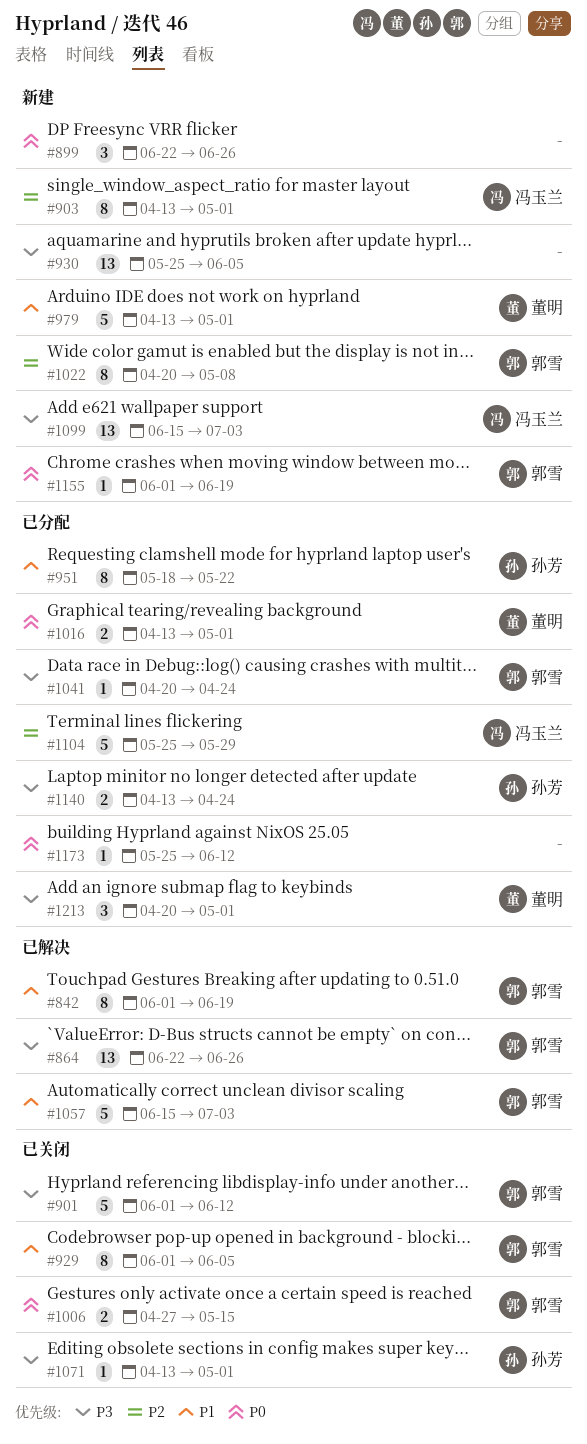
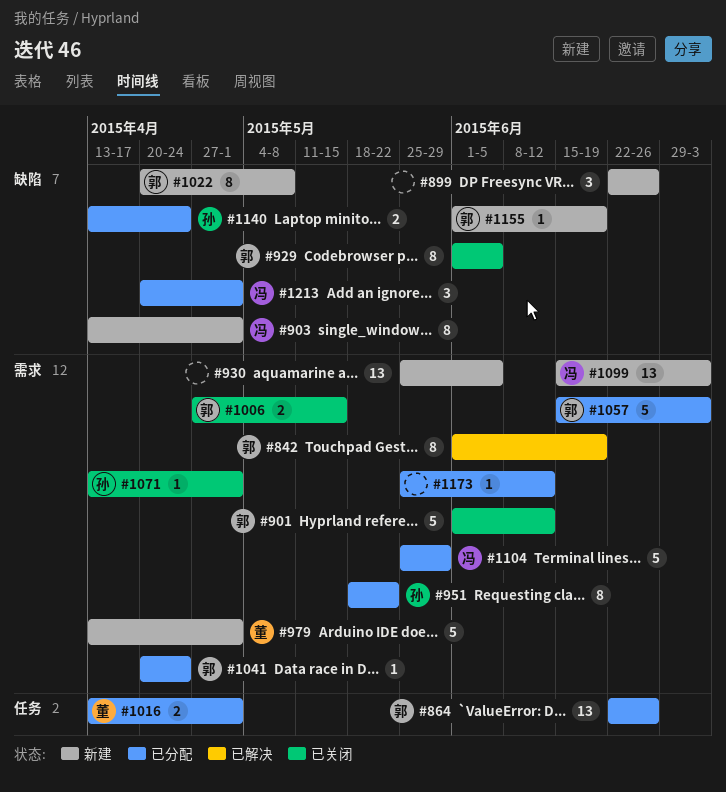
#864, status: 已解决 -> 已分配
#1057, status: 已解决 -> 已分配
#1213, owner: 董明 -> 冯玉兰

